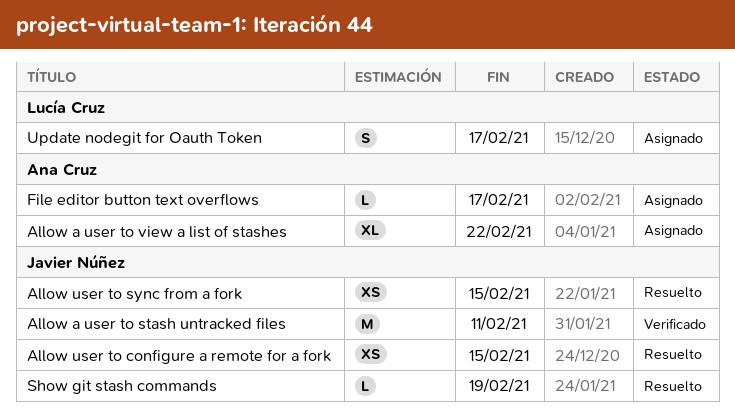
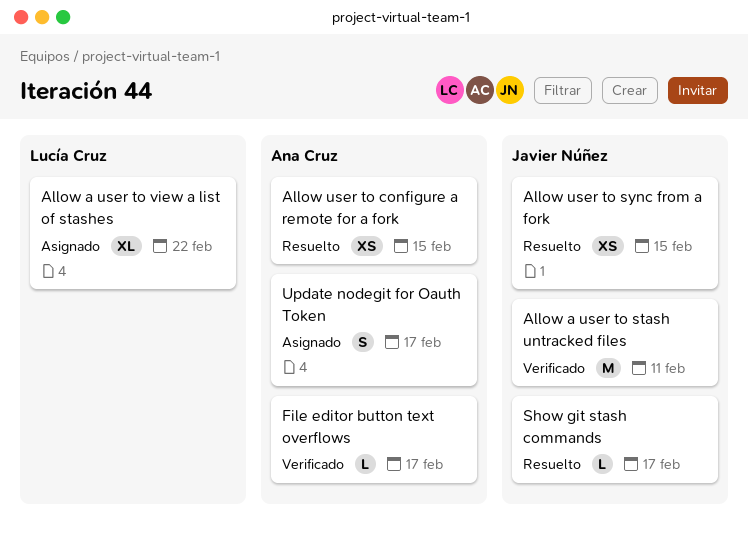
Allow a user to view a list of stashes, owner: Ana Cruz -> Lucía Cruz
Allow user to configure a remote for a fork, owner: Javier Núñez -> Ana Cruz
File editor button text overflows, status: Asignado -> Verificado
Show git stash commands, due: Feb 19 -> Feb 17
Update nodegit for Oauth Token, owner: Lucía Cruz -> Ana Cruz

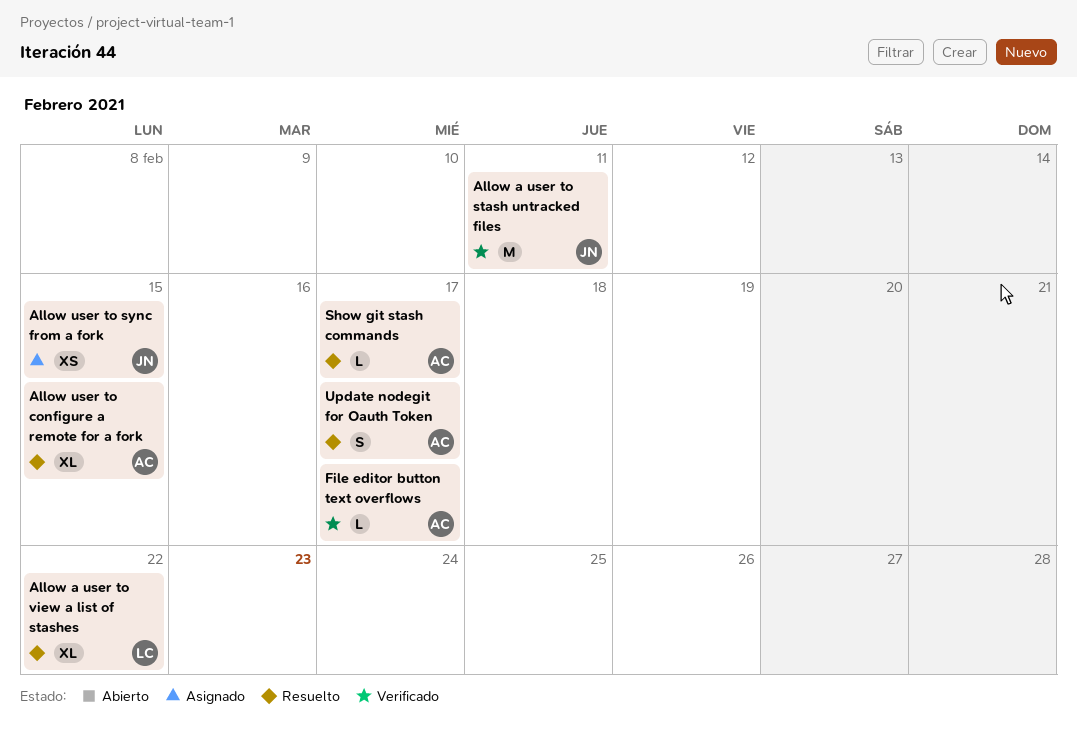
Allow a user to view a list of stashes, status: Asignado -> Resuelto
Allow user to configure a remote for a fork, estimate: XS -> XL
Allow user to sync from a fork, status: Resuelto -> Asignado
Show git stash commands, owner: Javier Núñez -> Ana Cruz
Update nodegit for Oauth Token, status: Asignado -> Resuelto

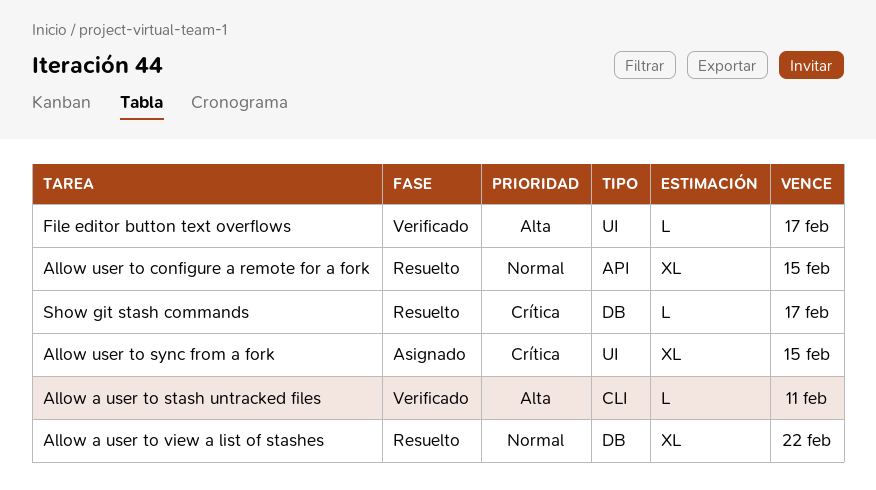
Allow a user to stash untracked files, estimate: M -> L
Allow user to sync from a fork, estimate: XS -> XL
Update nodegit for Oauth Token: present -> none

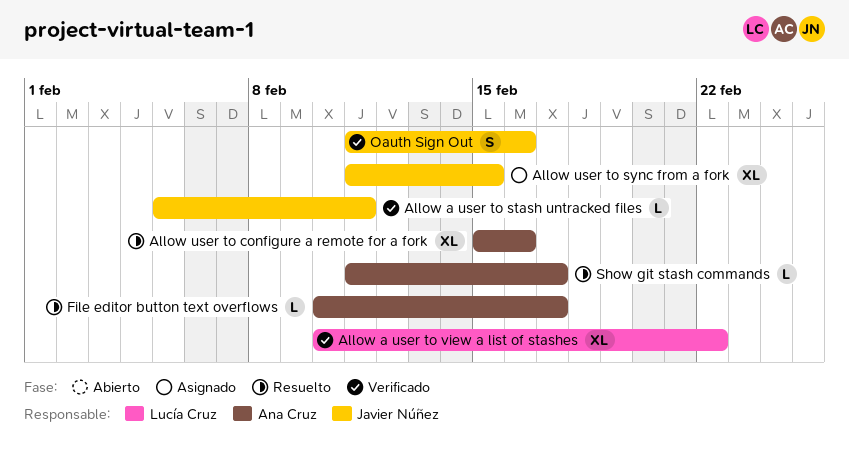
Allow a user to view a list of stashes, status: Resuelto -> Verificado
Allow user to configure a remote for a fork, due: Feb 15 -> Feb 16
File editor button text overflows, status: Verificado -> Resuelto
Oauth Sign Out: none -> present

